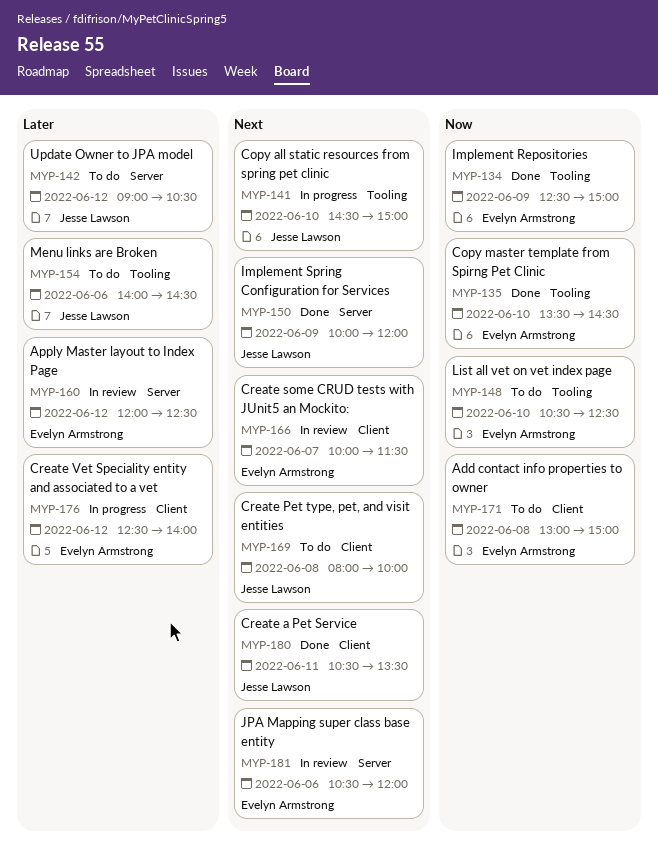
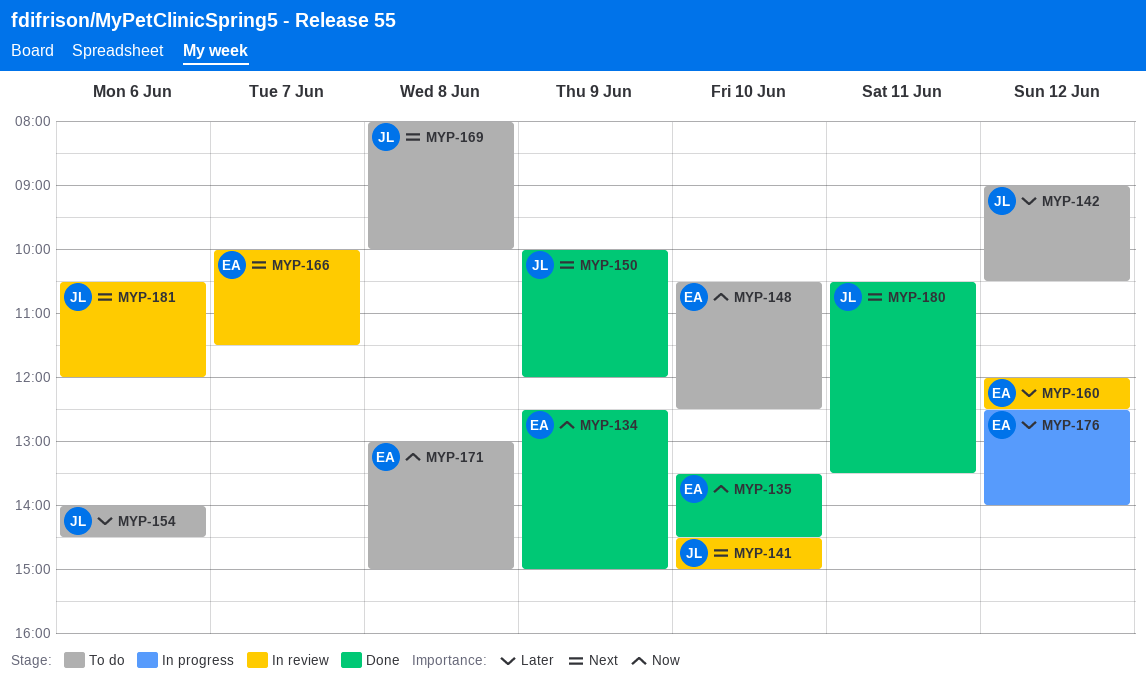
MYP-141, status: In progress -> In review
MYP-181, owner: Evelyn Armstrong -> Jesse Lawson

